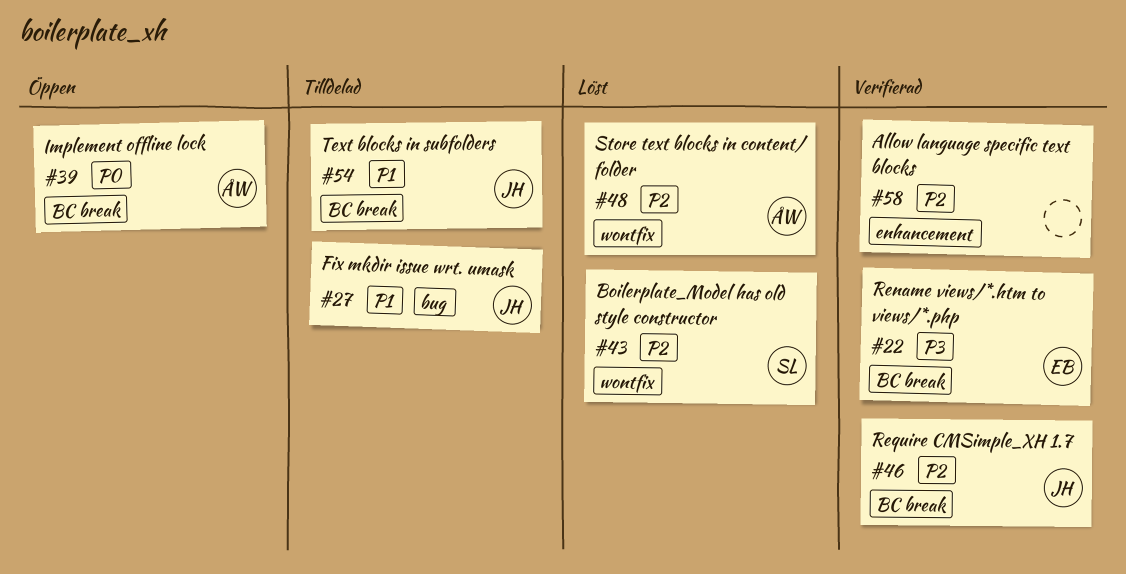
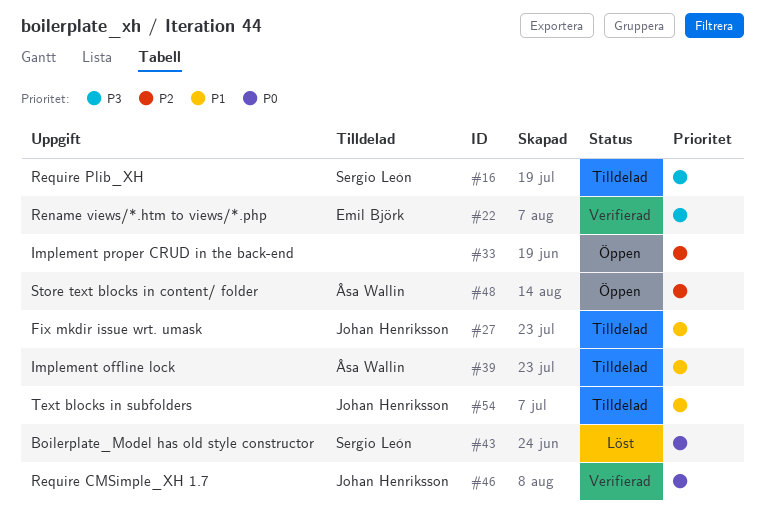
#16: none -> present
#33: none -> present
#39, status: Öppen -> Tilldelad
#39, priority: P0 -> P1
#43, priority: P2 -> P0
#46, priority: P2 -> P0
#48, status: Löst -> Öppen
#58: present -> none

